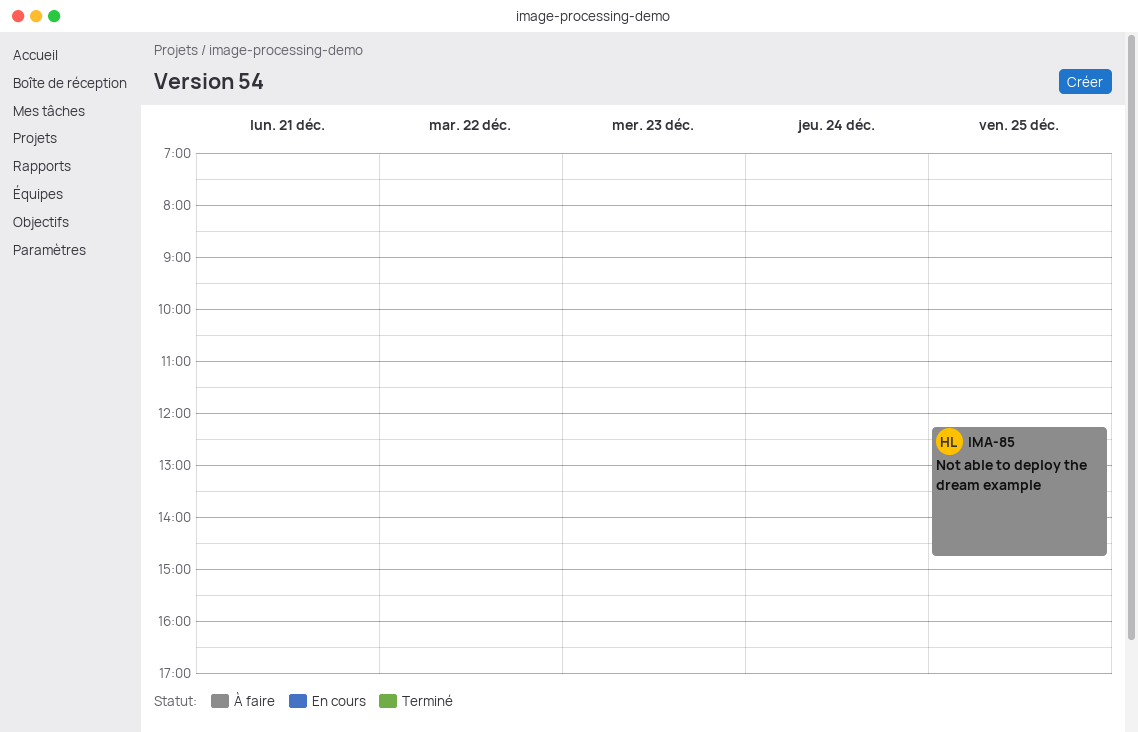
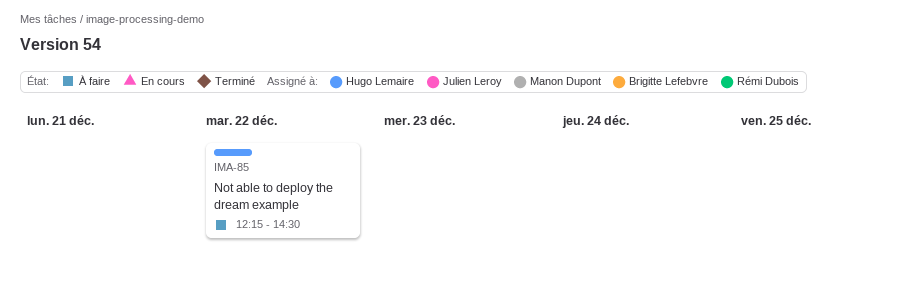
IMA-85, day: Dec 25 -> Dec 22
IMA-85, ends: 14:45 -> 14:30

